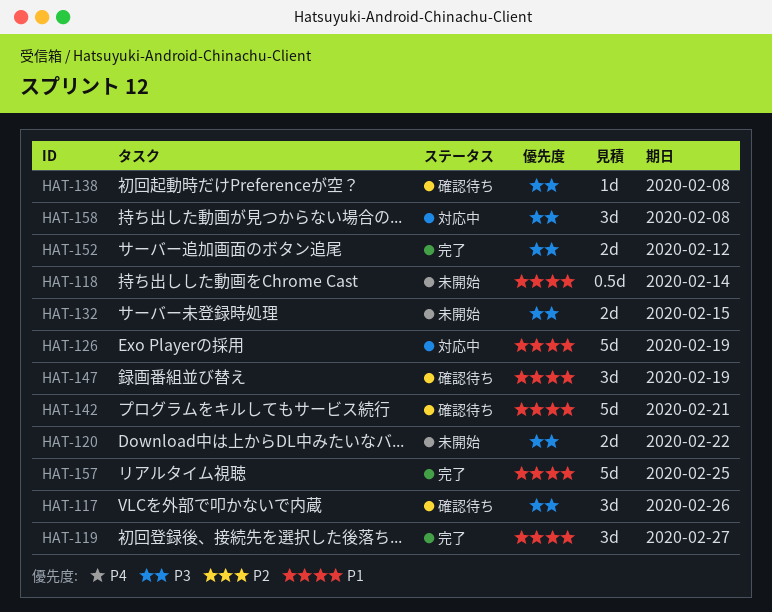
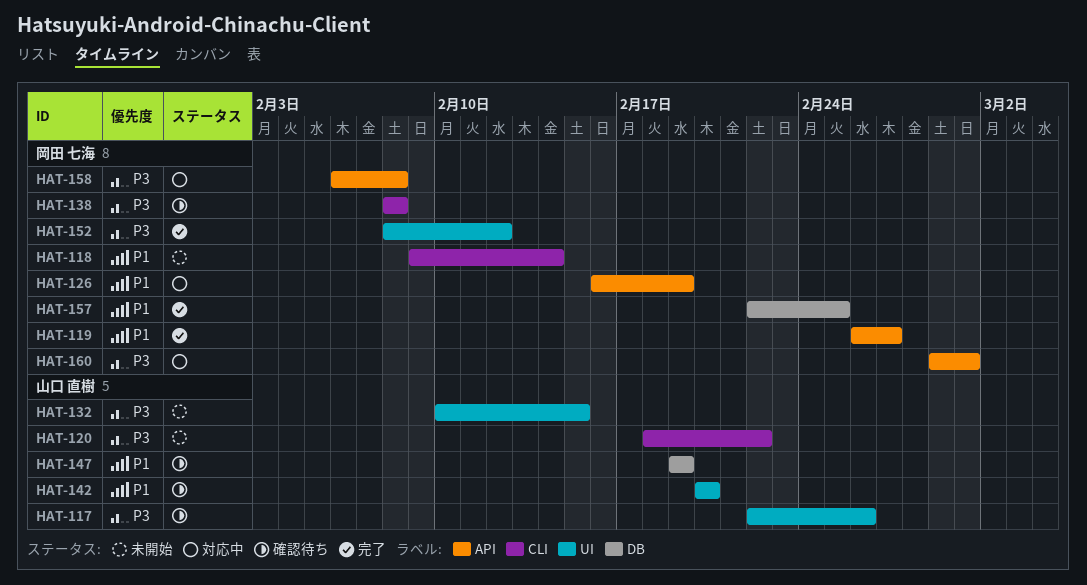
HAT-142, due: Feb 21 -> Feb 20
HAT-160: none -> present

